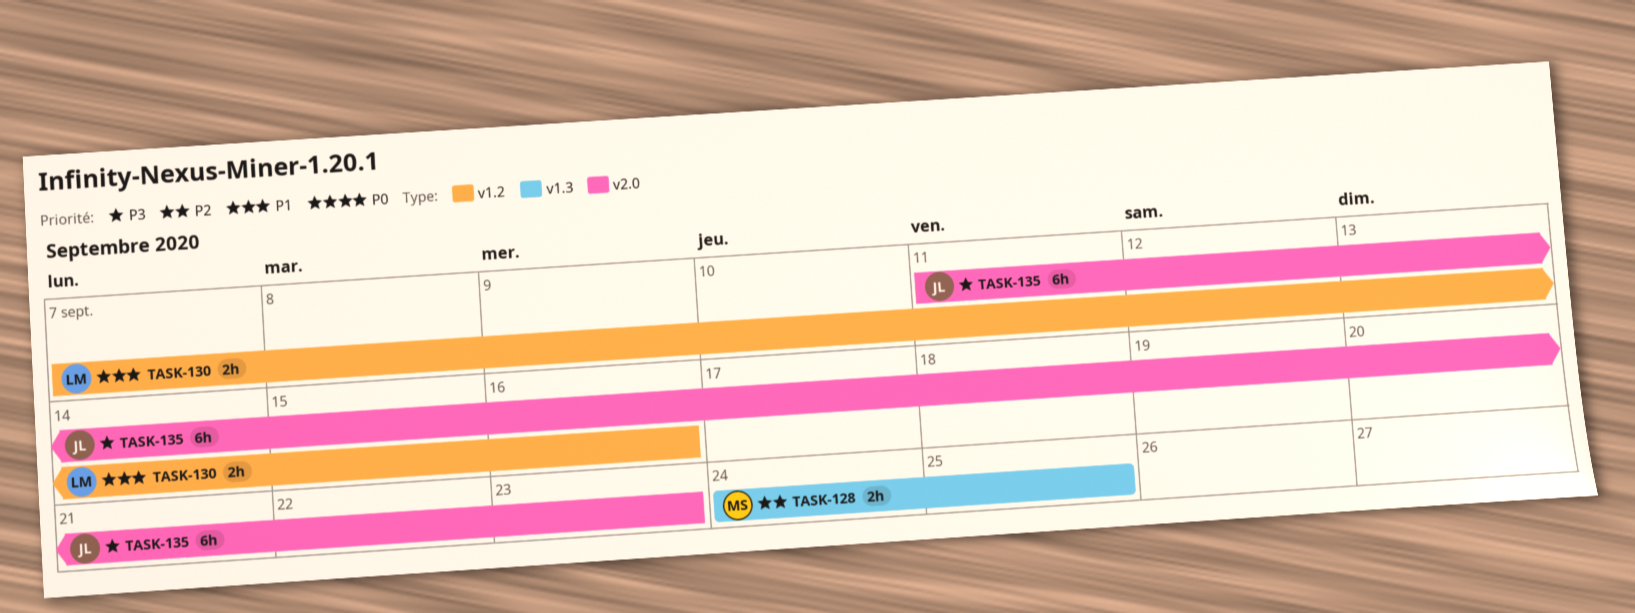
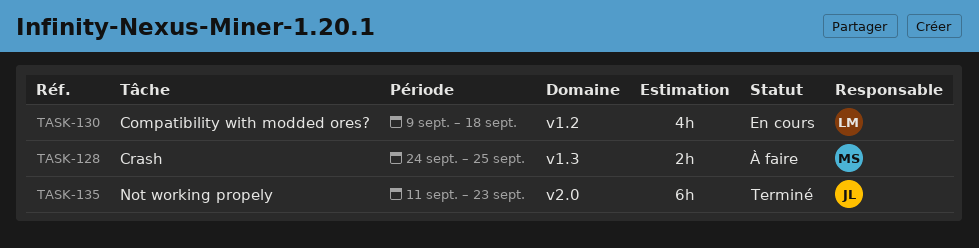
TASK-130, estimate: 2h -> 4h
TASK-130, start: Sep 7 -> Sep 9
TASK-130, due: Sep 16 -> Sep 18

